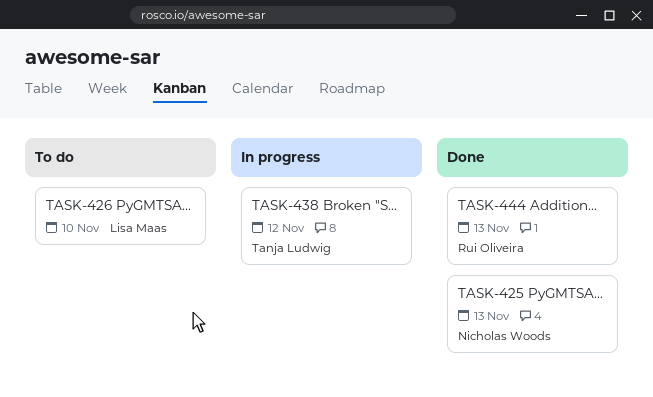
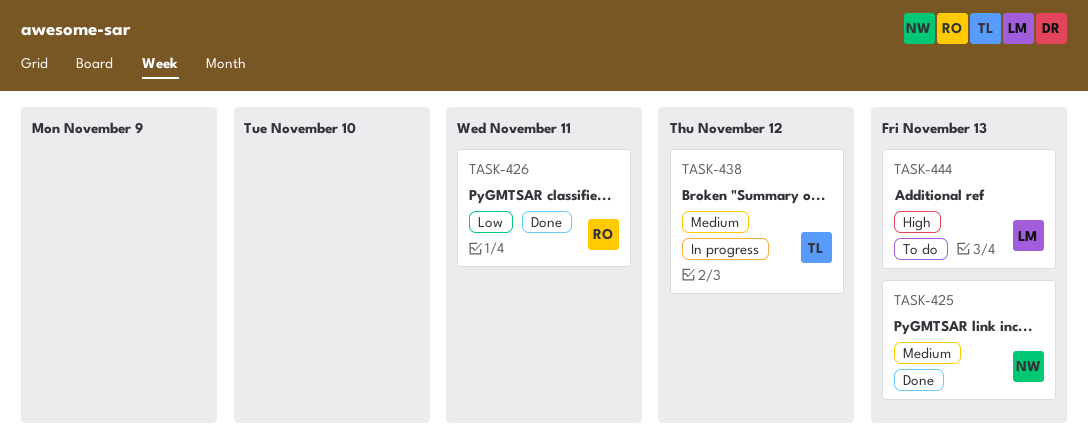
TASK-426, status: To do -> Done
TASK-426, owner: Lisa Maas -> Rui Oliveira
TASK-426, due: Nov 10 -> Nov 11
TASK-444, status: Done -> To do
TASK-444, owner: Rui Oliveira -> Lisa Maas

